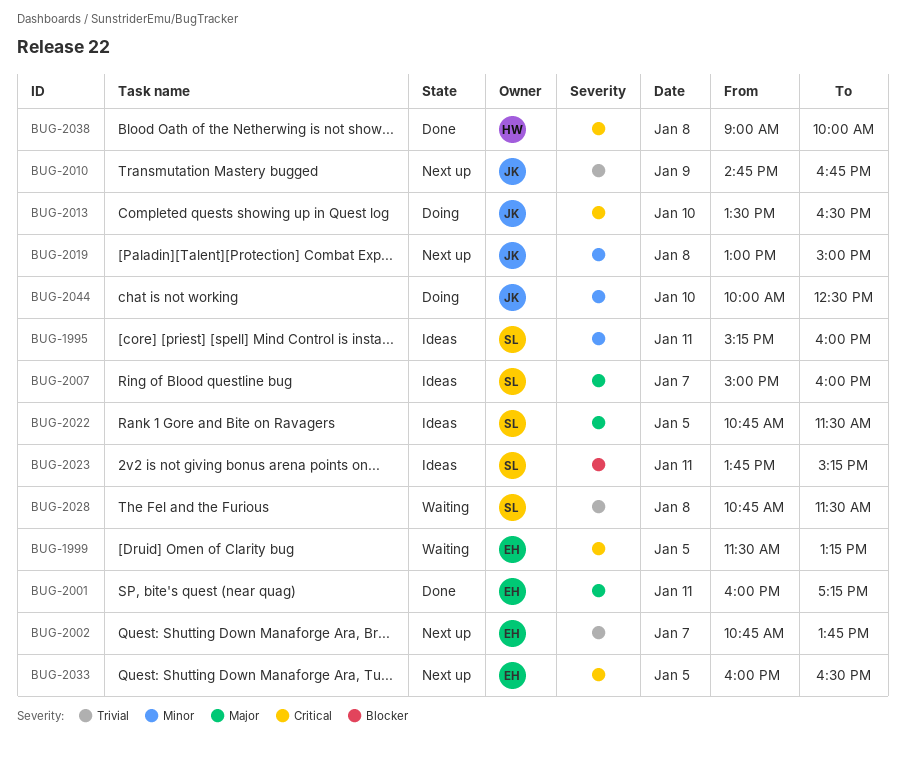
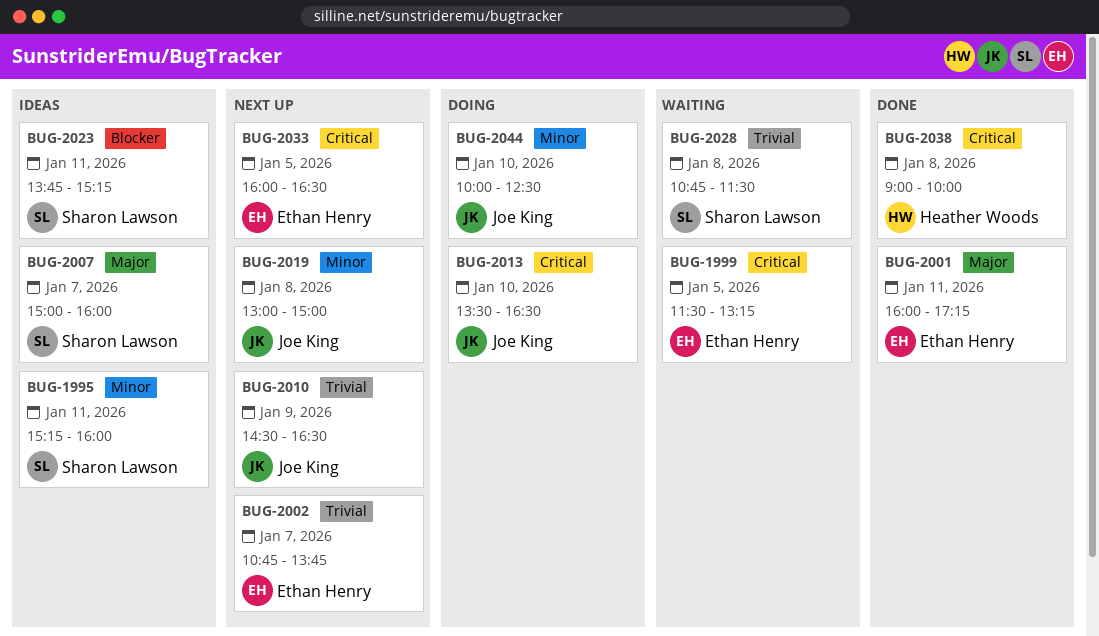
BUG-2010, begins: 14:45 -> 14:30
BUG-2010, ends: 16:45 -> 16:30
BUG-2022: present -> none

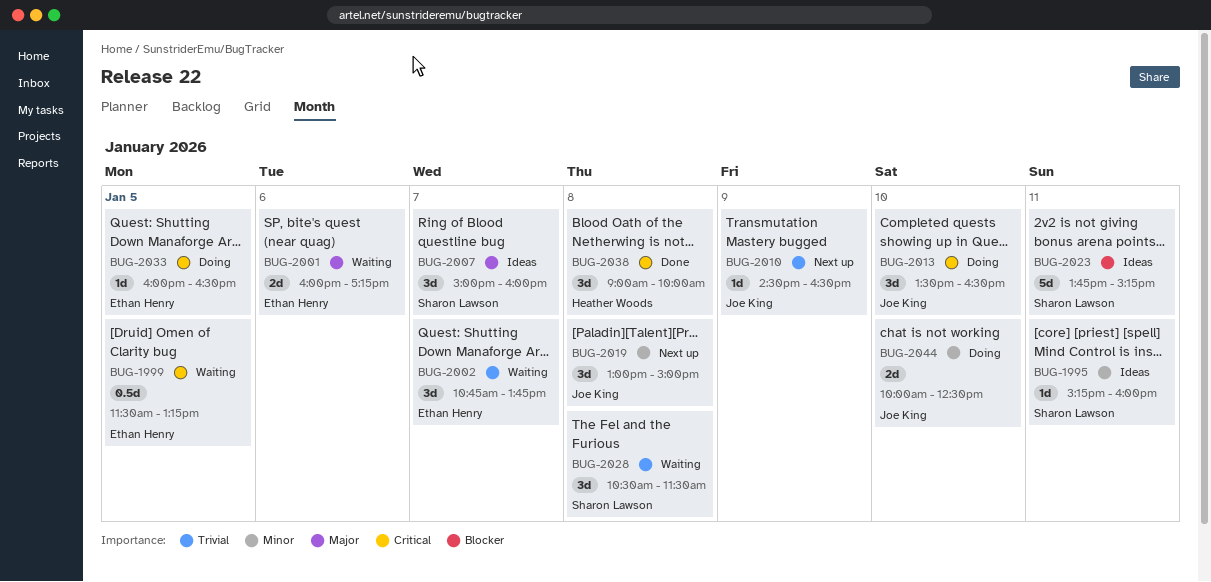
BUG-2001, status: Done -> Waiting
BUG-2001, day: Jan 11 -> Jan 6
BUG-2002, status: Next up -> Waiting
BUG-2028, begins: 10:45 -> 10:30
BUG-2033, status: Next up -> Doing

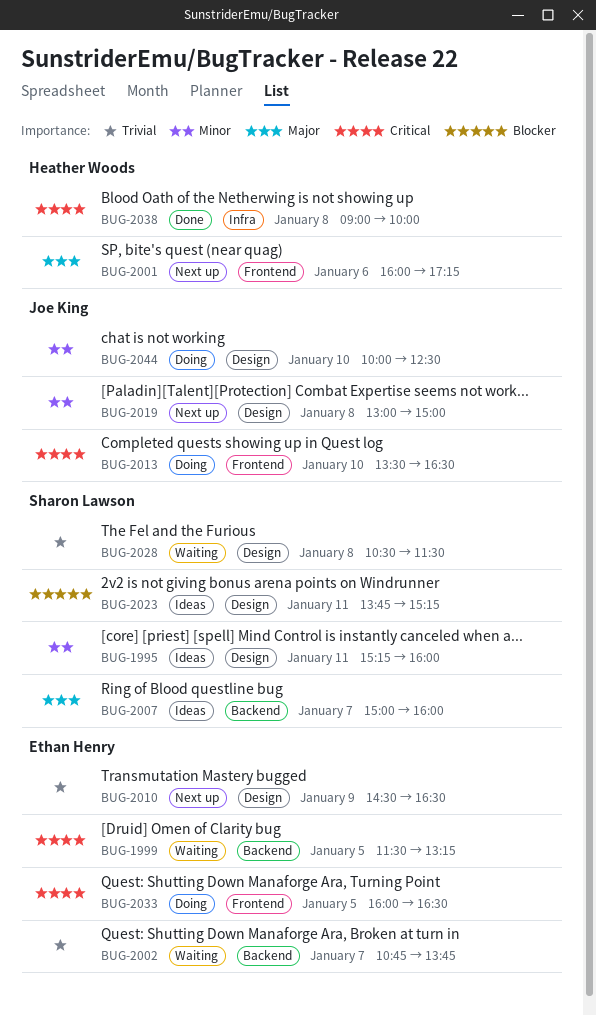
BUG-2001, status: Waiting -> Next up
BUG-2001, owner: Ethan Henry -> Heather Woods
BUG-2010, owner: Joe King -> Ethan Henry

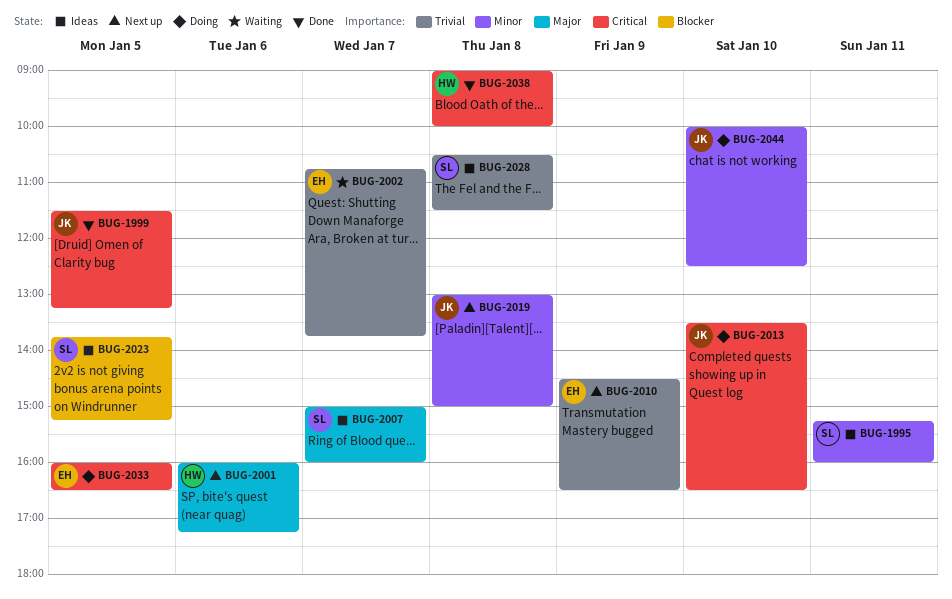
BUG-1999, status: Waiting -> Done
BUG-1999, owner: Ethan Henry -> Joe King
BUG-2023, day: Jan 11 -> Jan 5
BUG-2028, status: Waiting -> Ideas

